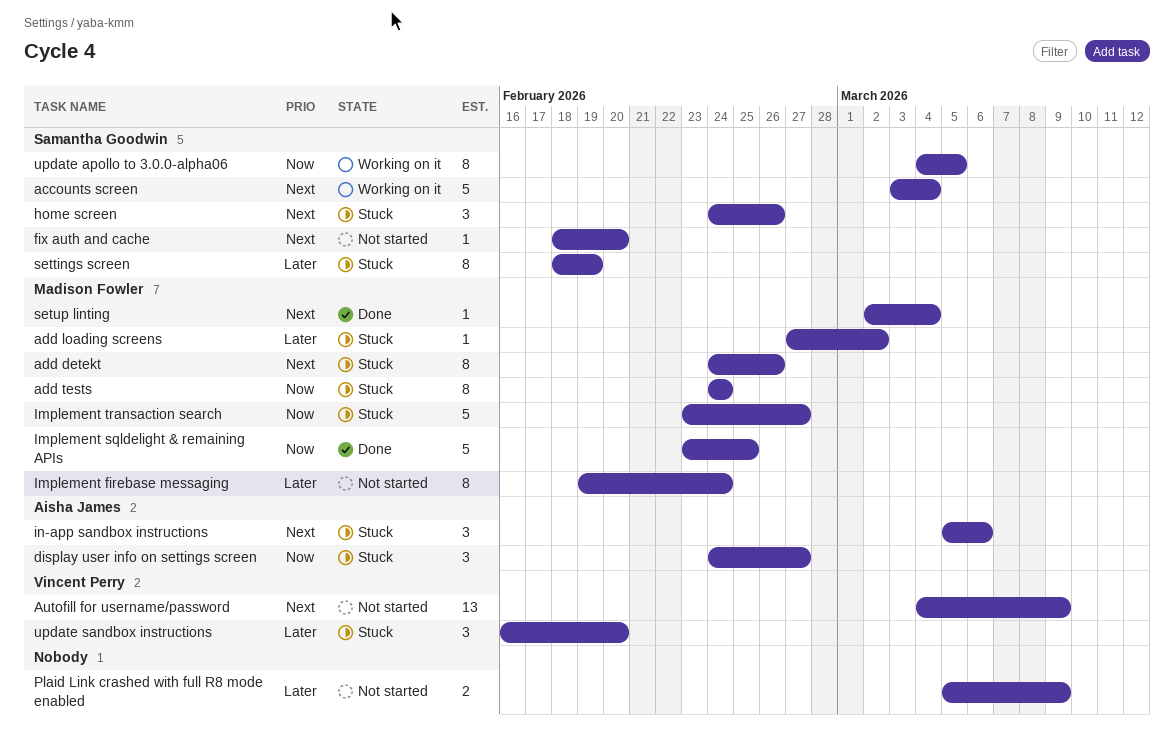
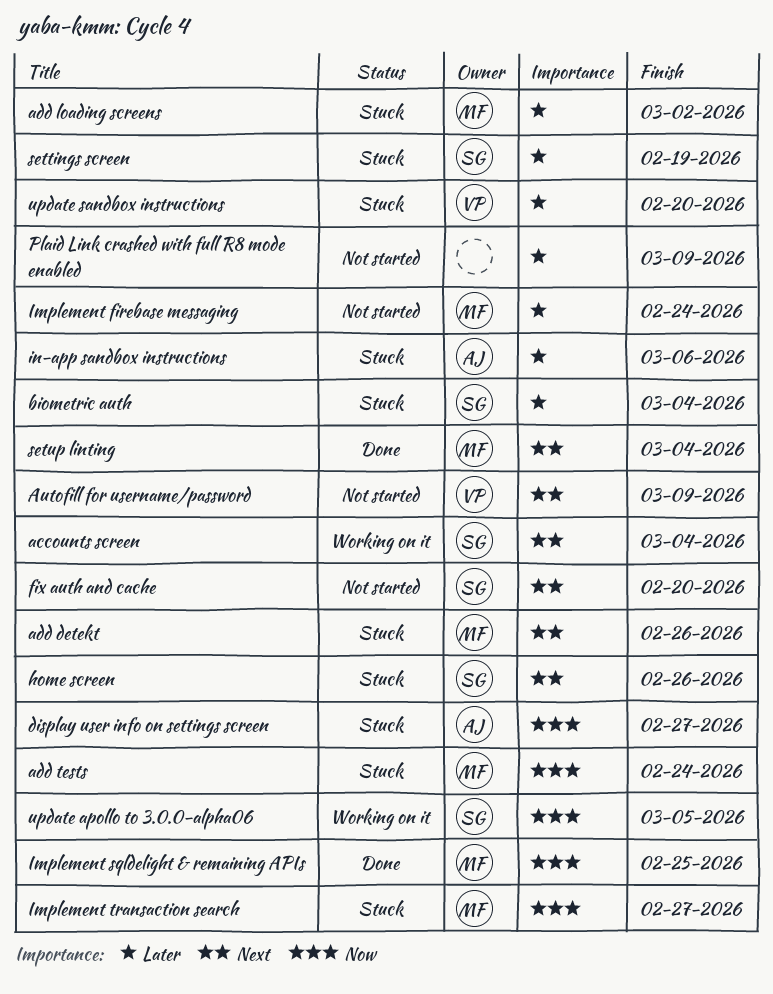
biometric auth: none -> present
in-app sandbox instructions, priority: Next -> Later

